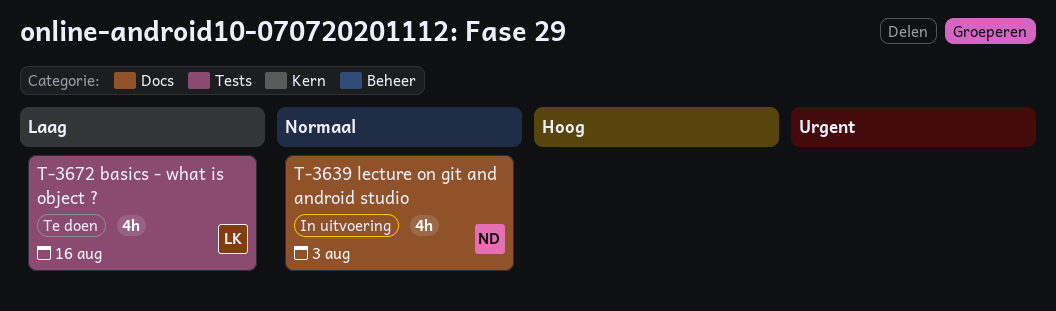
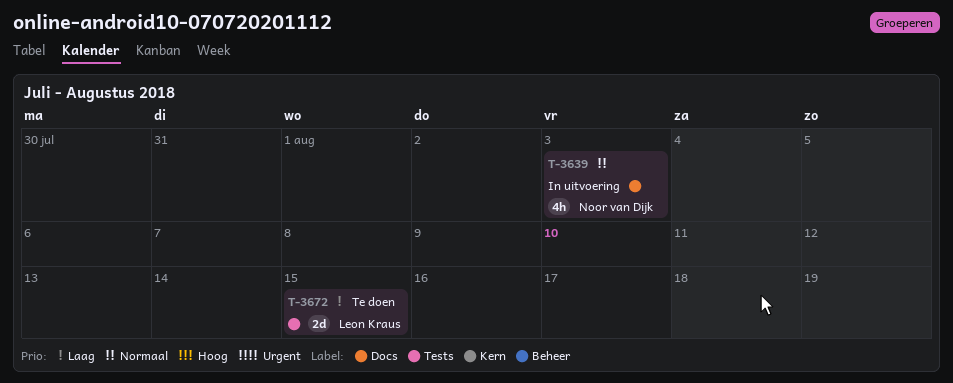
T-3672, estimate: 4h -> 2d
T-3672, due: Aug 16 -> Aug 15

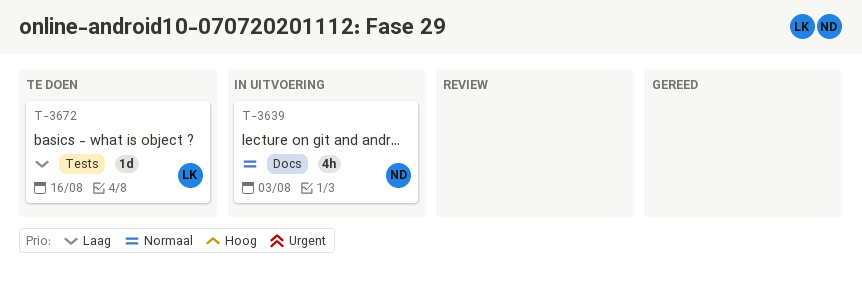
T-3672, estimate: 2d -> 1d
T-3672, due: Aug 15 -> Aug 16

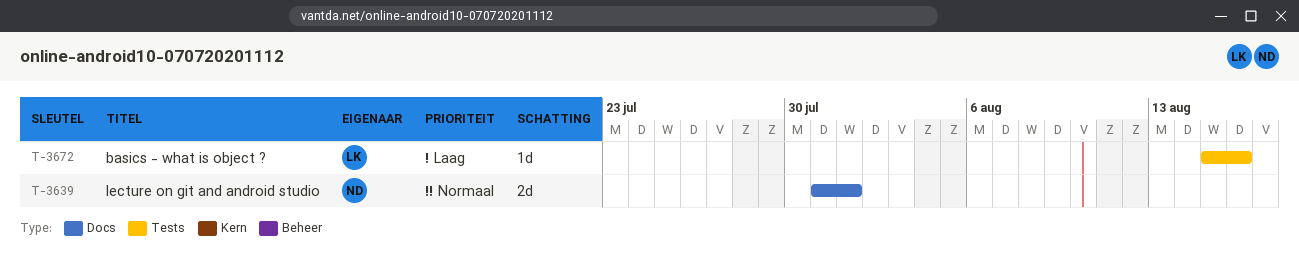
T-3639, estimate: 4h -> 2d
T-3639, due: Aug 3 -> Aug 1

